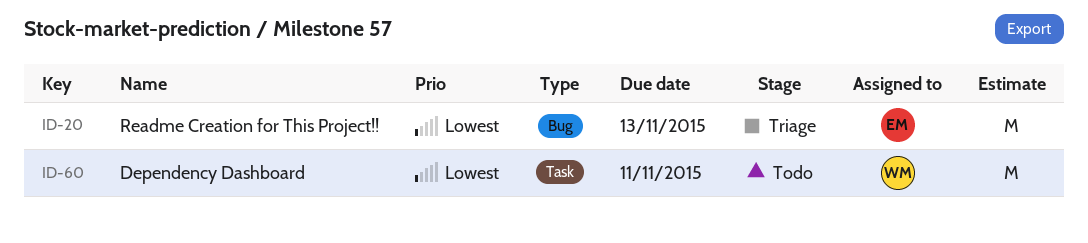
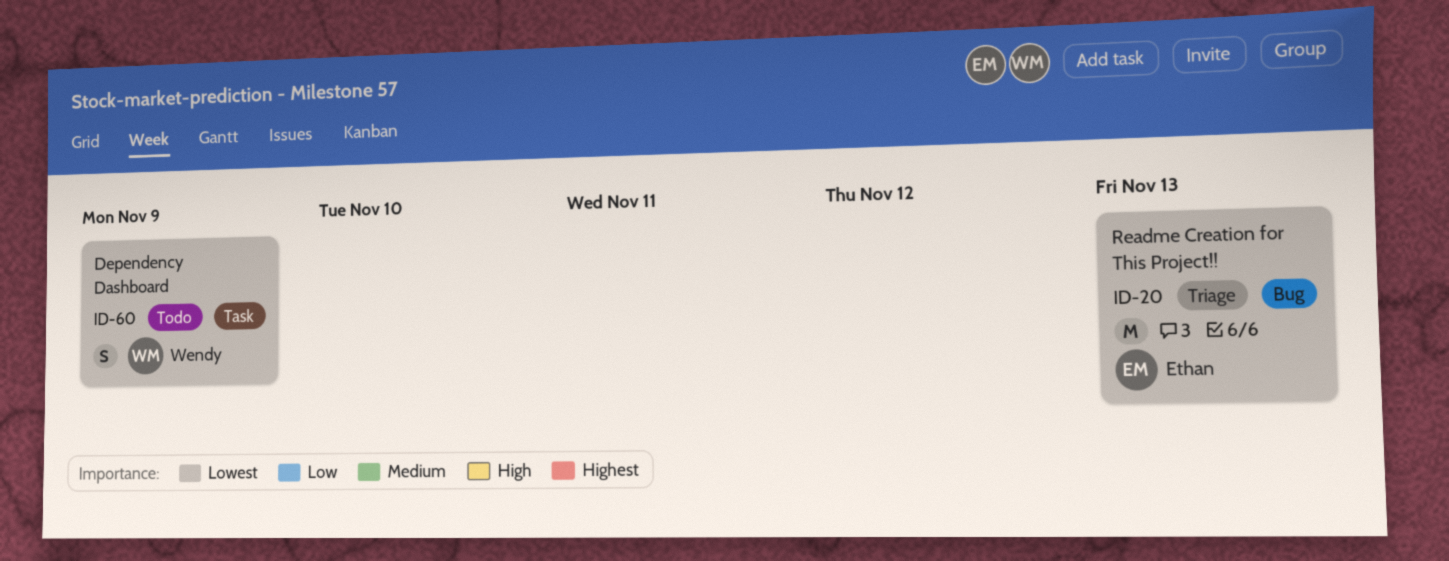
ID-60, estimate: M -> S
ID-60, due: Nov 11 -> Nov 9

